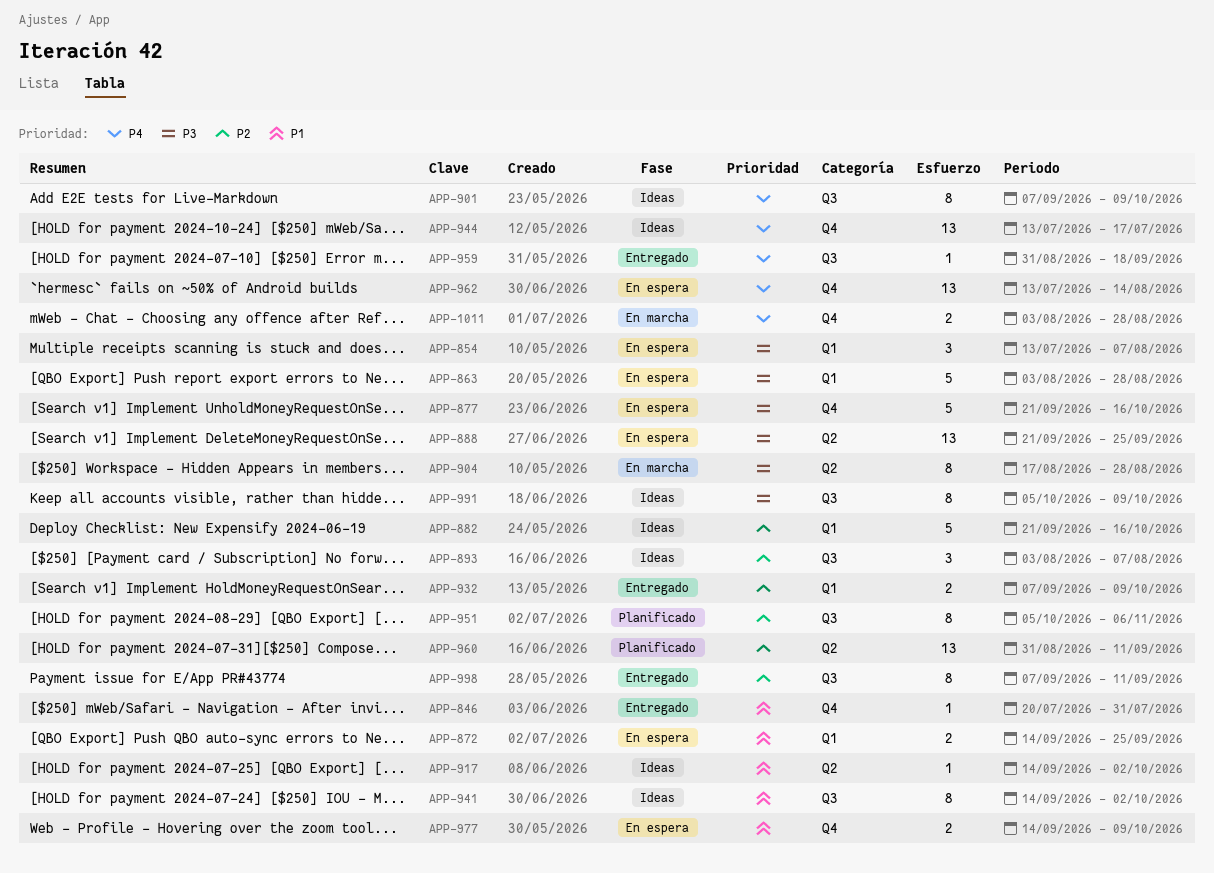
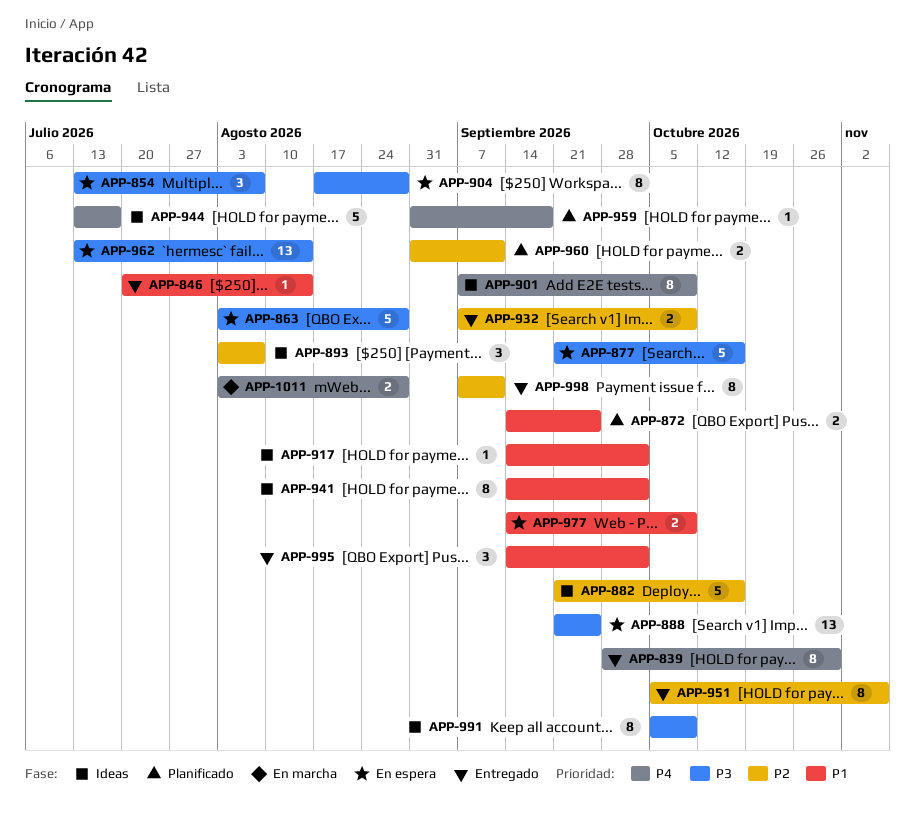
APP-839: none -> present
APP-846, due: Jul 31 -> Aug 14
APP-872, status: En espera -> Planificado
APP-904, status: En marcha -> En espera
APP-944, estimate: 13 -> 5
APP-951, status: Planificado -> Entregado
APP-959, status: Entregado -> Planificado
APP-960, estimate: 13 -> 2
APP-962, priority: P4 -> P3
APP-995: none -> present

